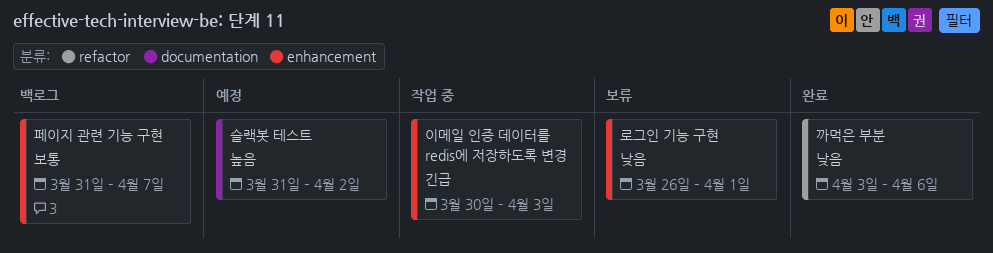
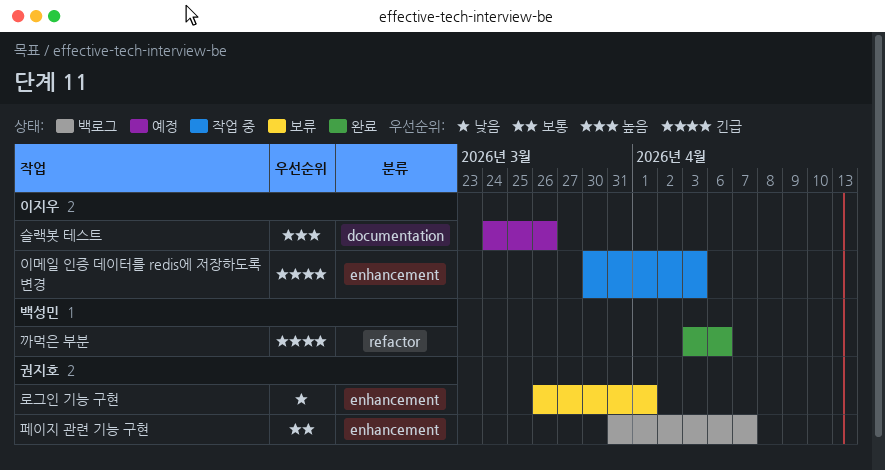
까먹은 부분, priority: 낮음 -> 긴급
슬랙봇 테스트, start: Mar 31 -> Mar 24
슬랙봇 테스트, due: Apr 2 -> Mar 26

